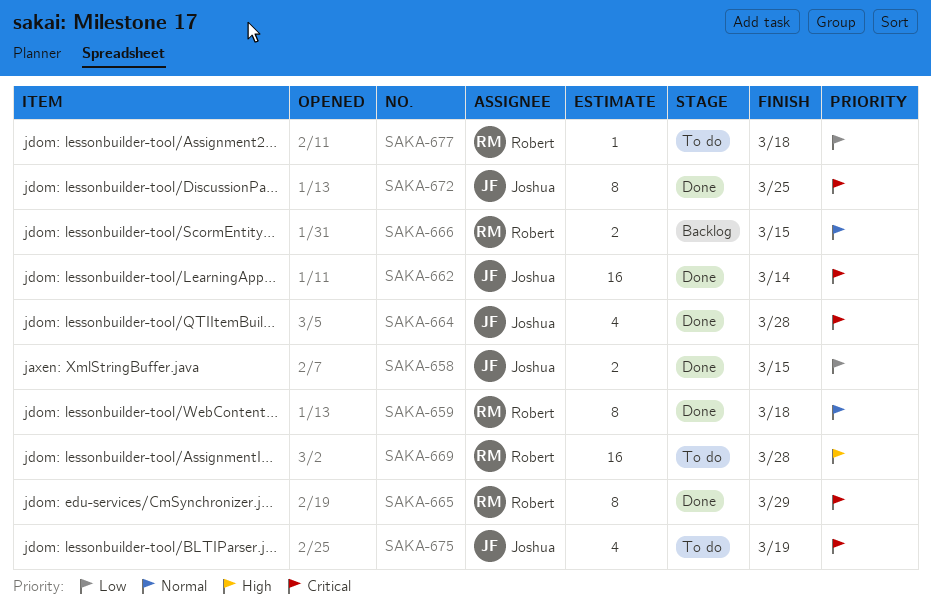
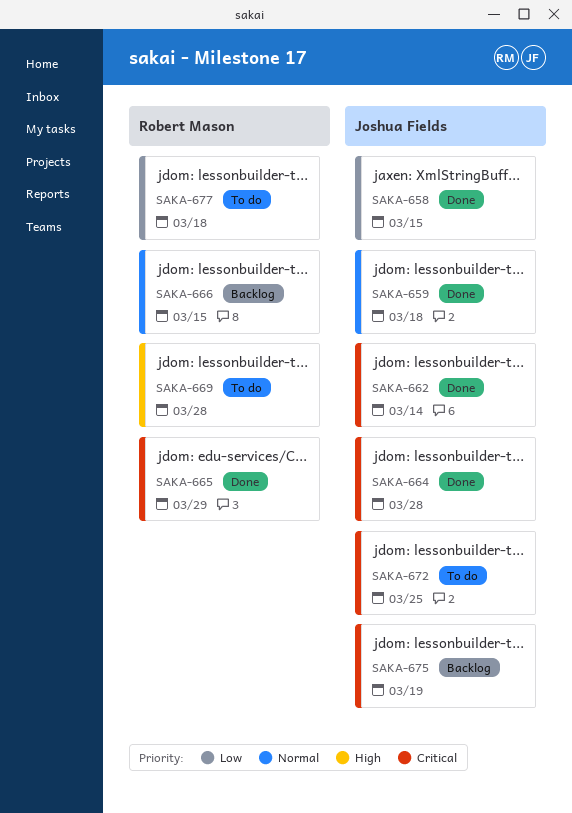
SAKA-659, owner: Robert Mason -> Joshua Fields
SAKA-672, status: Done -> To do
SAKA-675, status: To do -> Backlog

